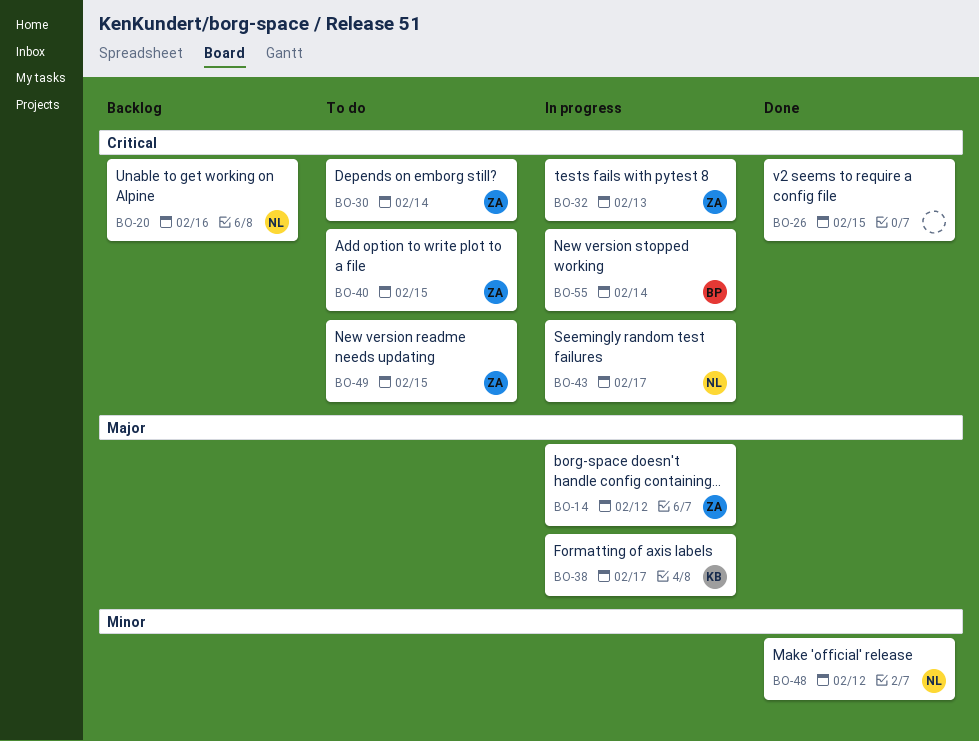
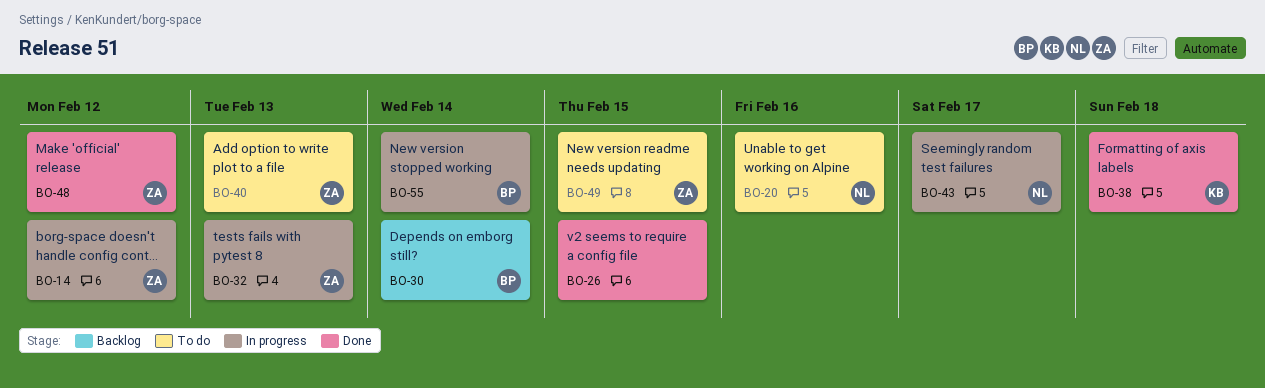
BO-20, status: Backlog -> To do
BO-30, status: To do -> Backlog
BO-30, owner: ZA -> BP
BO-38, status: In progress -> Done
BO-38, due: Feb 17 -> Feb 18
BO-40, due: Feb 15 -> Feb 13
BO-48, owner: NL -> ZA

